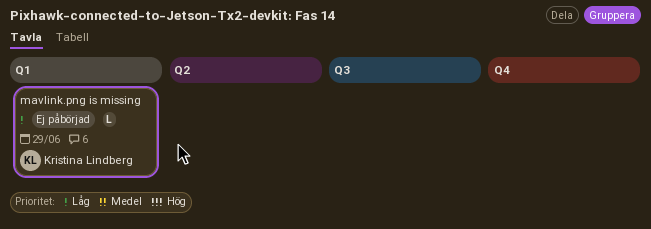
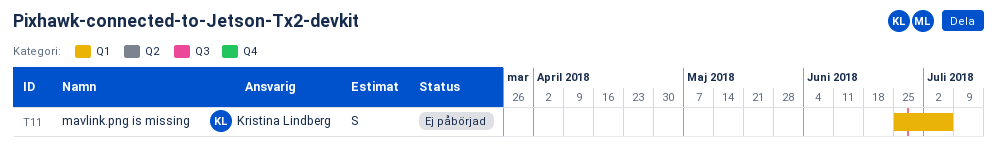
mavlink.png is missing, estimate: L -> S
mavlink.png is missing, due: Jun 29 -> Jul 6

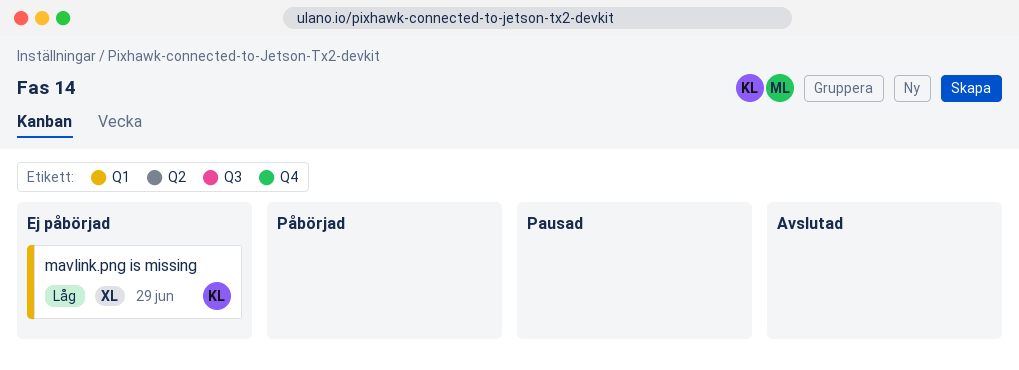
mavlink.png is missing, estimate: S -> XL
mavlink.png is missing, due: Jul 6 -> Jun 29

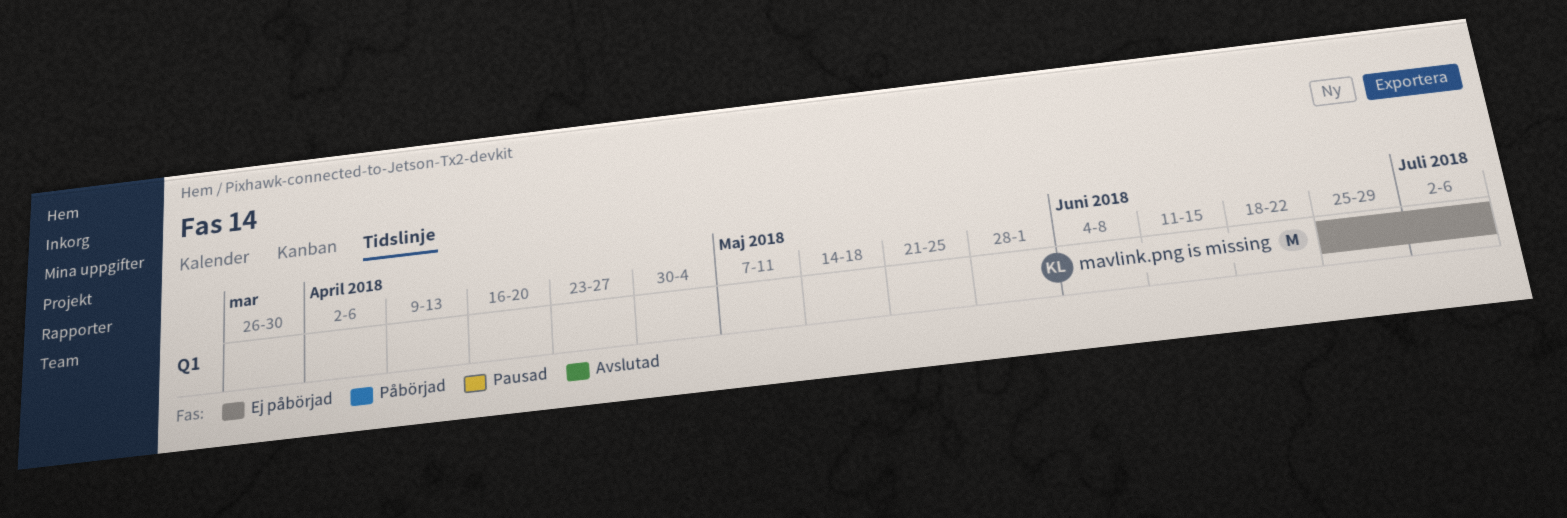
mavlink.png is missing, estimate: XL -> M
mavlink.png is missing, due: Jun 29 -> Jul 6

